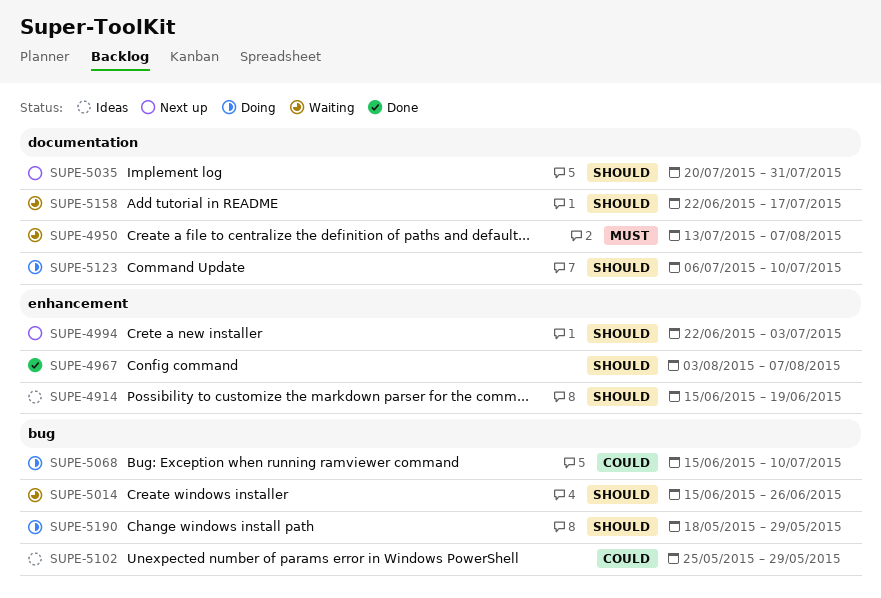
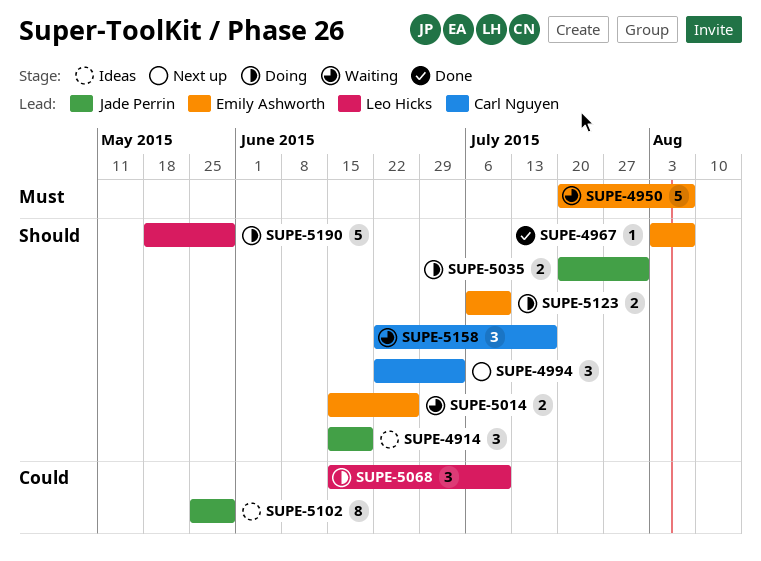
SUPE-4950, start: Jul 13 -> Jul 20
SUPE-5035, status: Next up -> Doing

